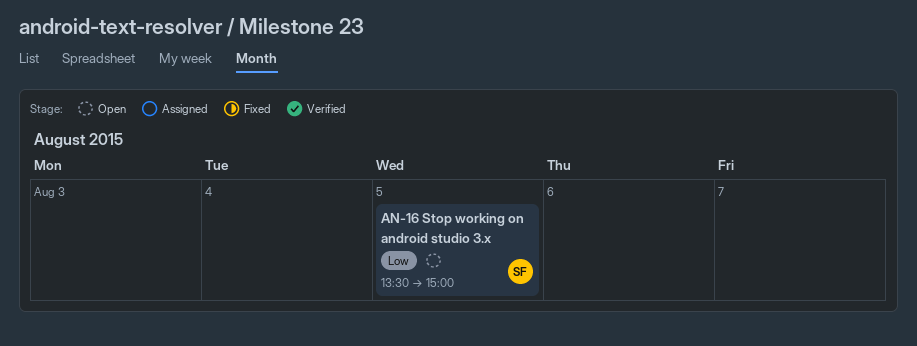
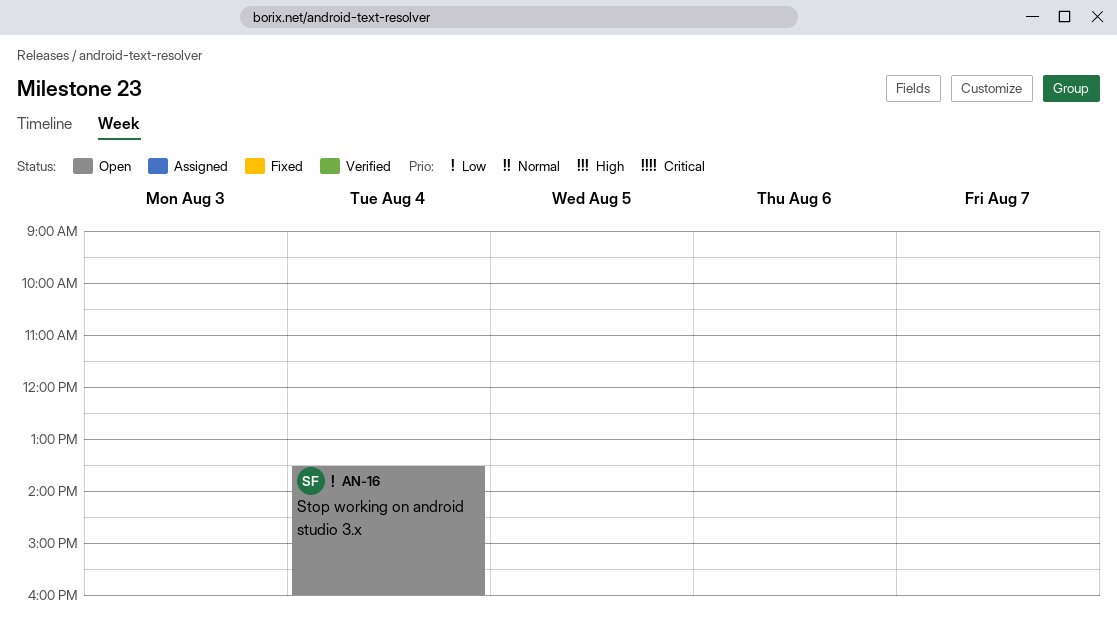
AN-16, day: Aug 5 -> Aug 4
AN-16, ends: 15:00 -> 16:00

